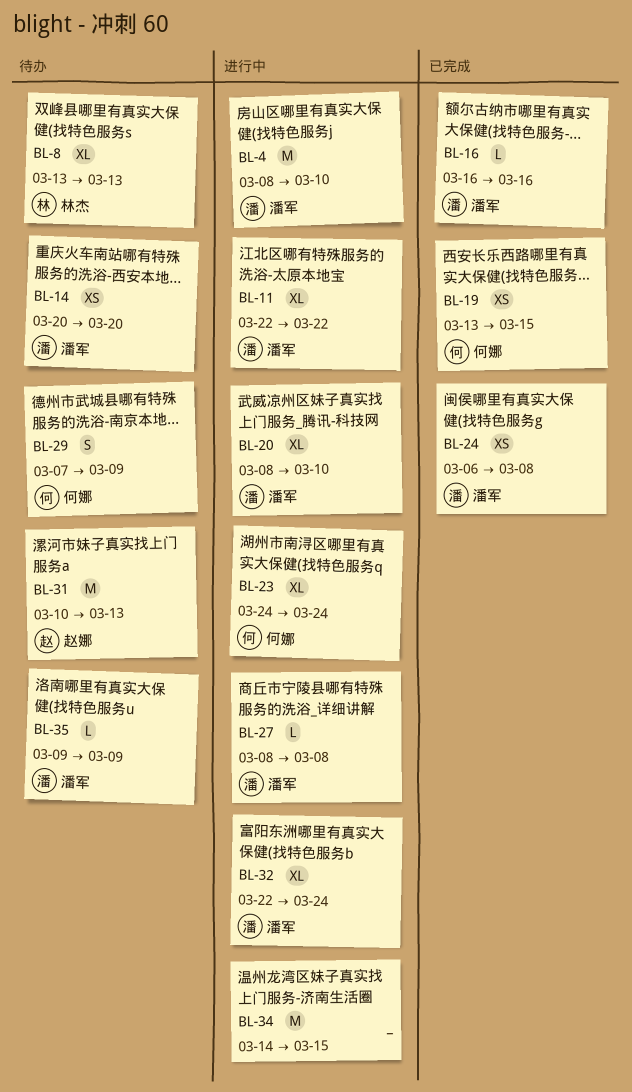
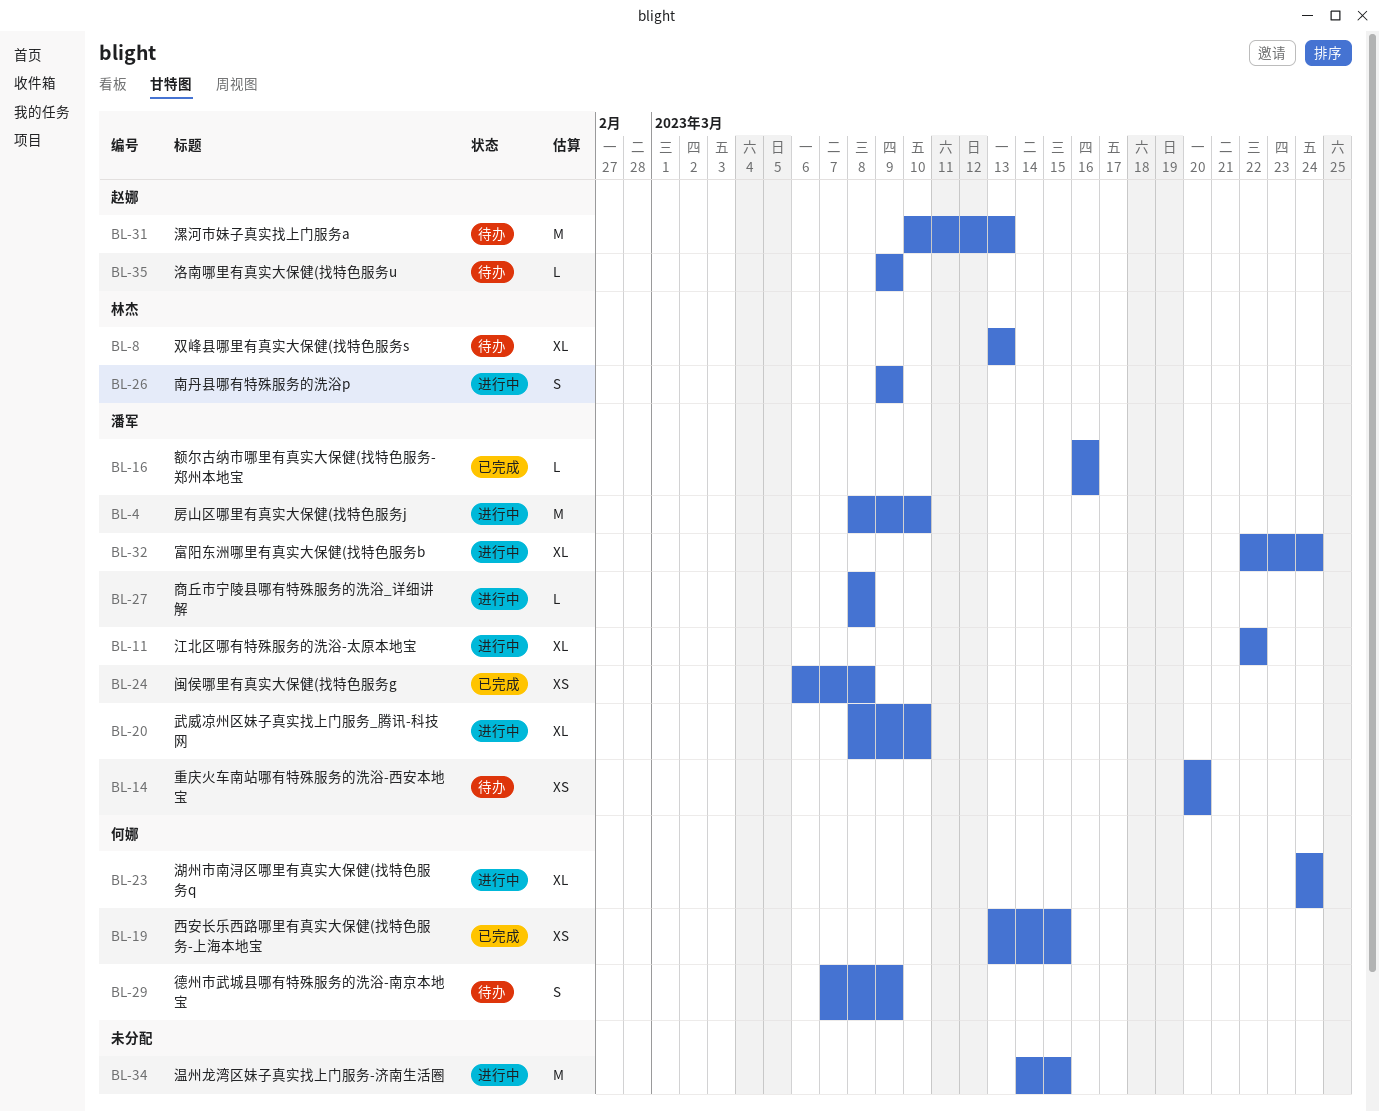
BL-26: none -> present
BL-35, owner: 潘军 -> 赵娜

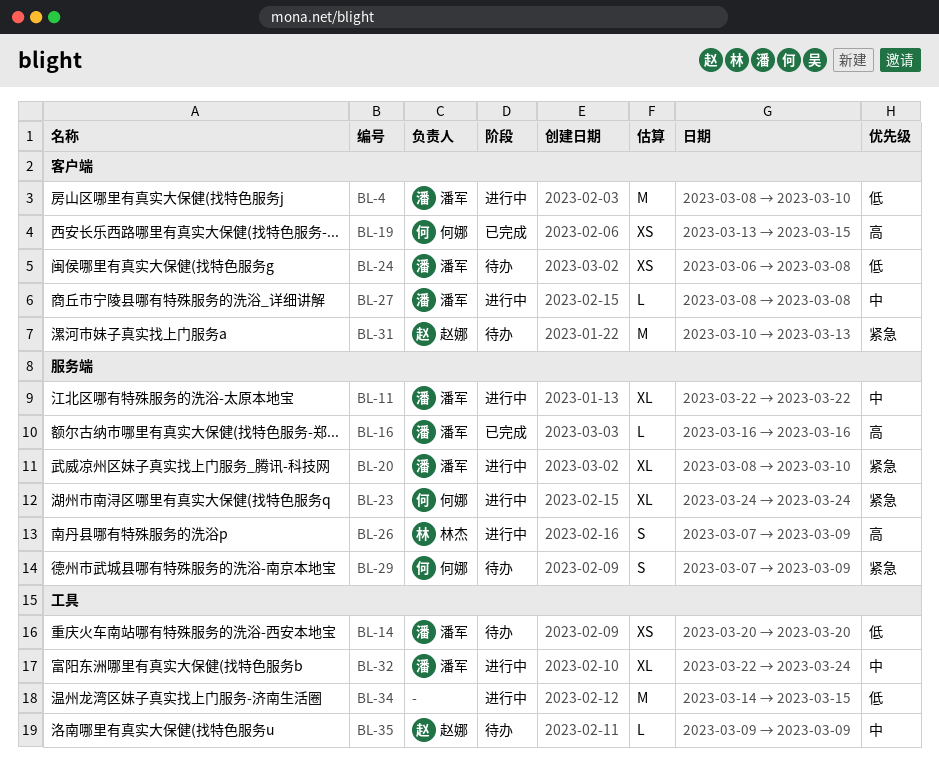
BL-8: present -> none
BL-24, status: 已完成 -> 待办
BL-26, start: Mar 9 -> Mar 7

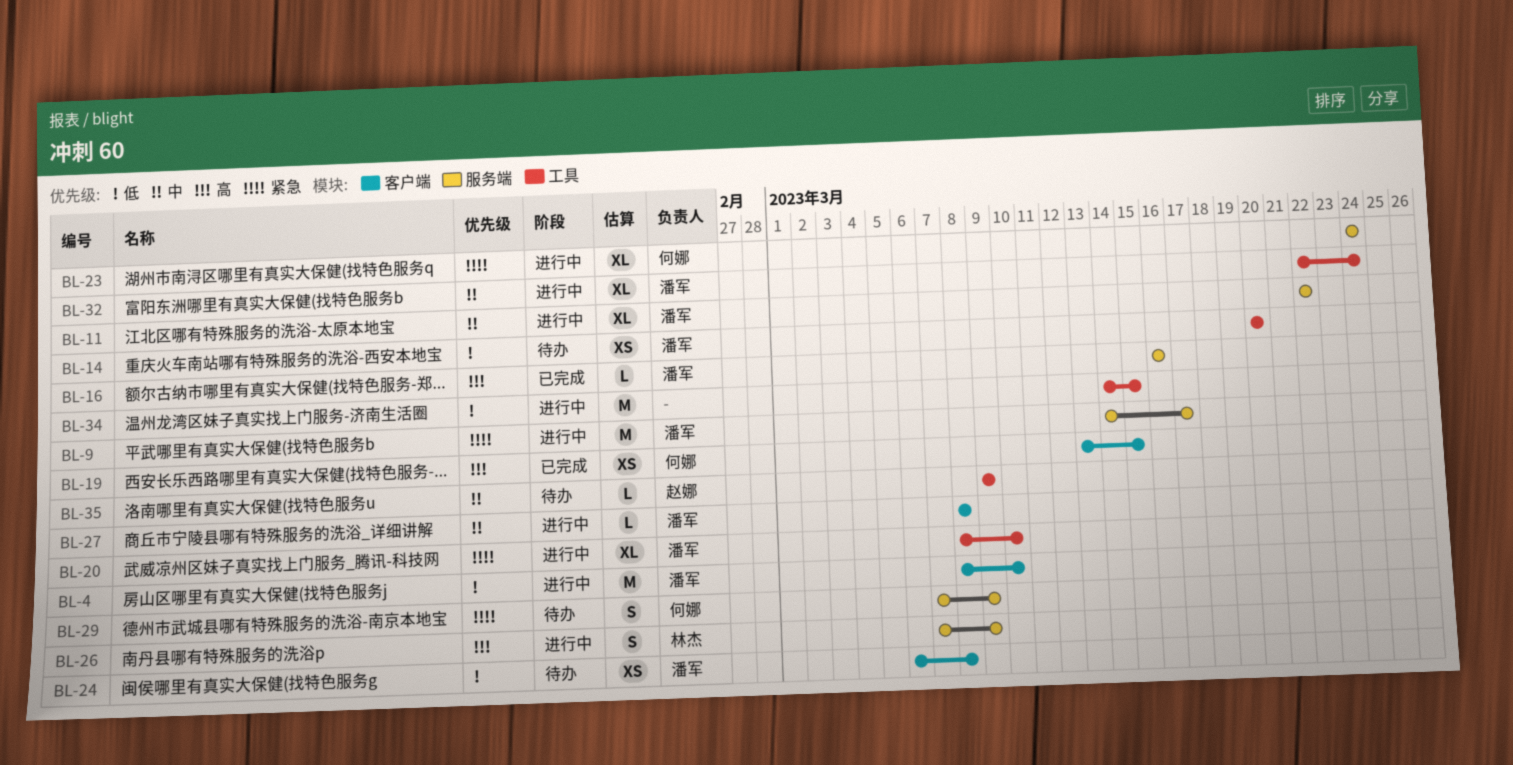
BL-9: none -> present
BL-20, label: 服务端 -> 工具
BL-31: present -> none

